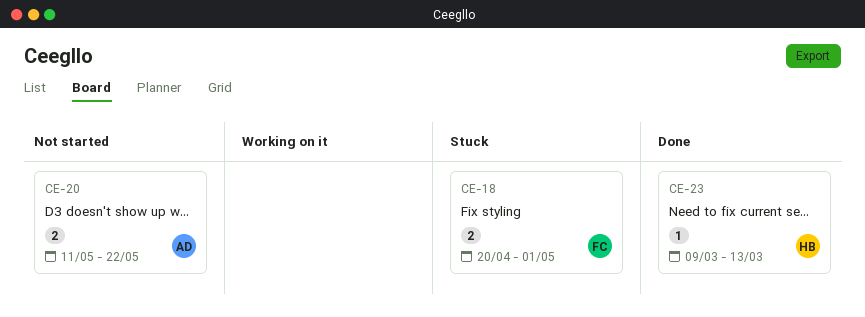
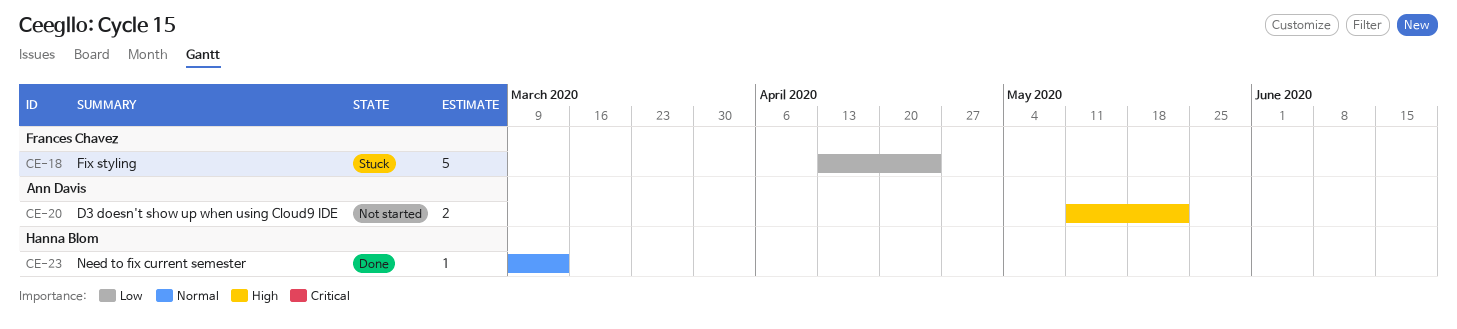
CE-18, estimate: 2 -> 5
CE-18, start: Apr 20 -> Apr 13
CE-18, due: May 1 -> Apr 24

